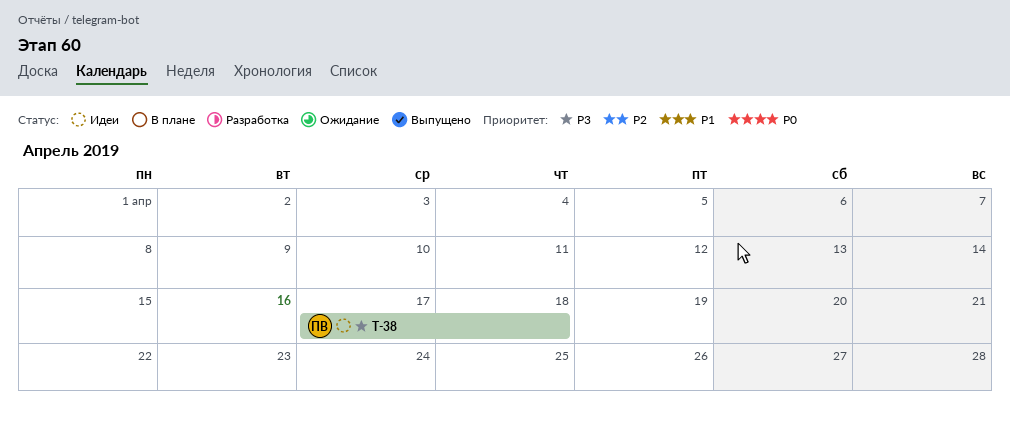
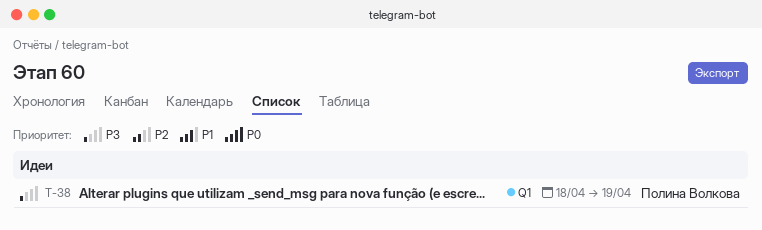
T-38, start: Apr 17 -> Apr 18
T-38, due: Apr 18 -> Apr 19

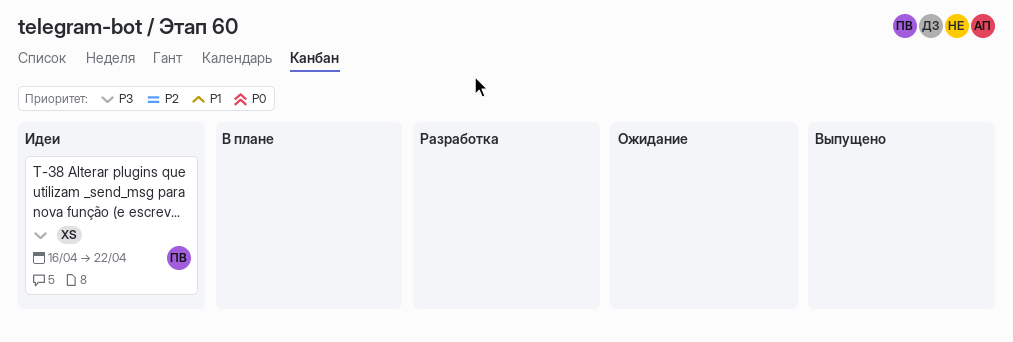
T-38, start: Apr 18 -> Apr 16
T-38, due: Apr 19 -> Apr 22

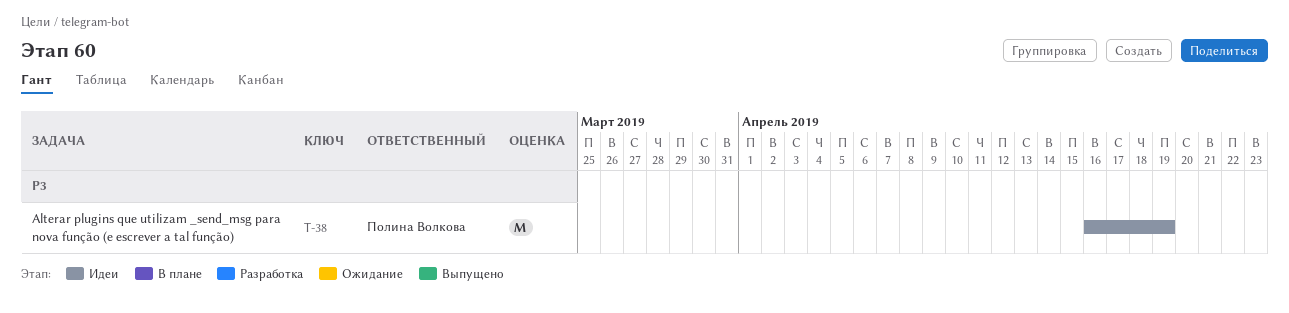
T-38, estimate: XS -> M
T-38, due: Apr 22 -> Apr 19

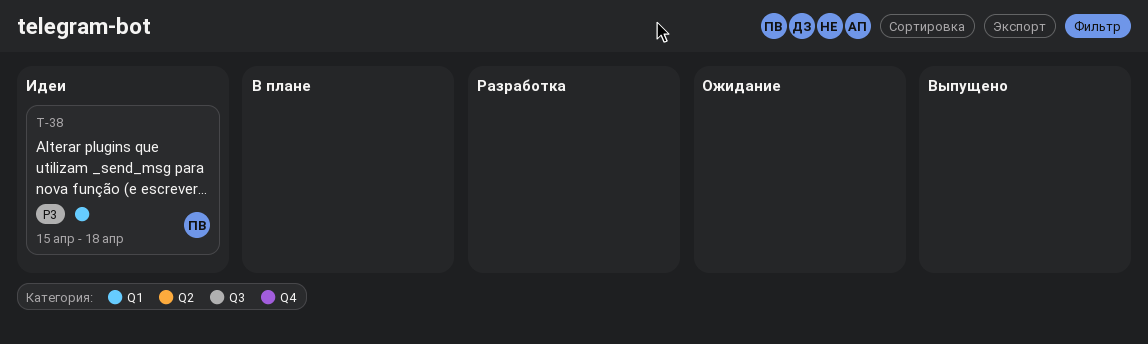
T-38, start: Apr 16 -> Apr 15
T-38, due: Apr 19 -> Apr 18

